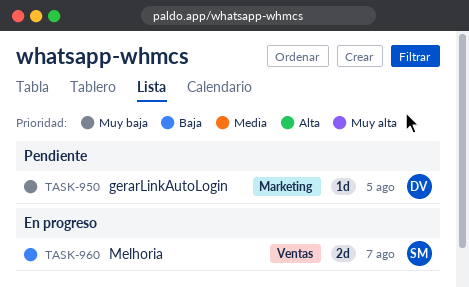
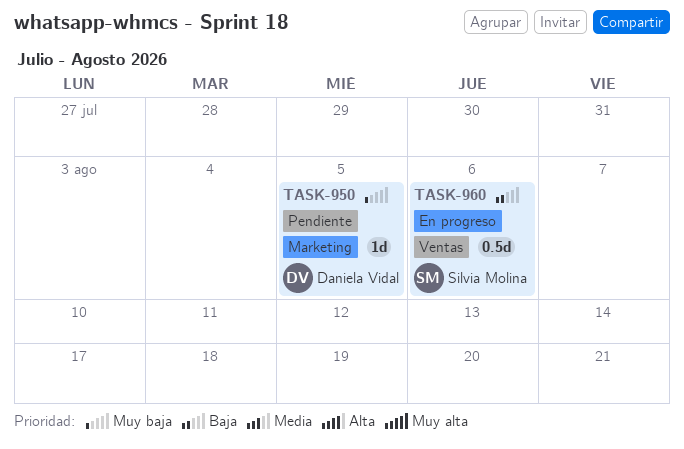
TASK-960, estimate: 2d -> 0.5d
TASK-960, due: Aug 7 -> Aug 6

